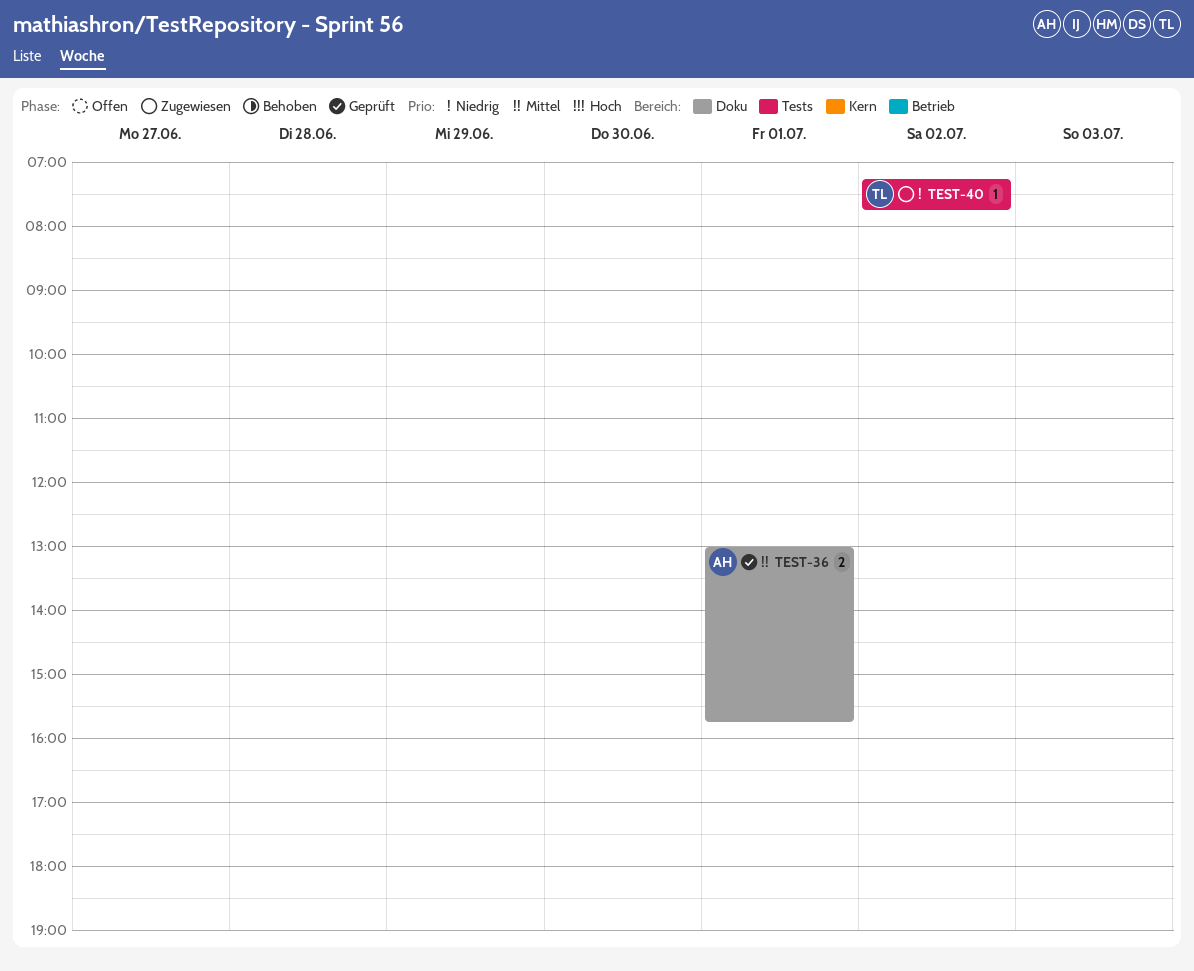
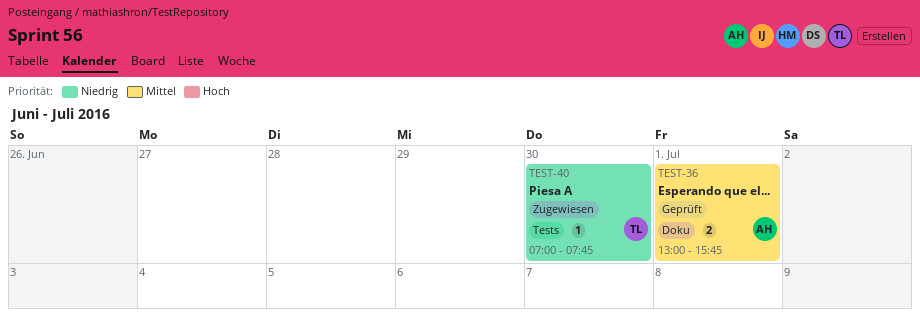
TEST-40, day: Jul 2 -> Jun 30
TEST-40, begins: 07:15 -> 07:00

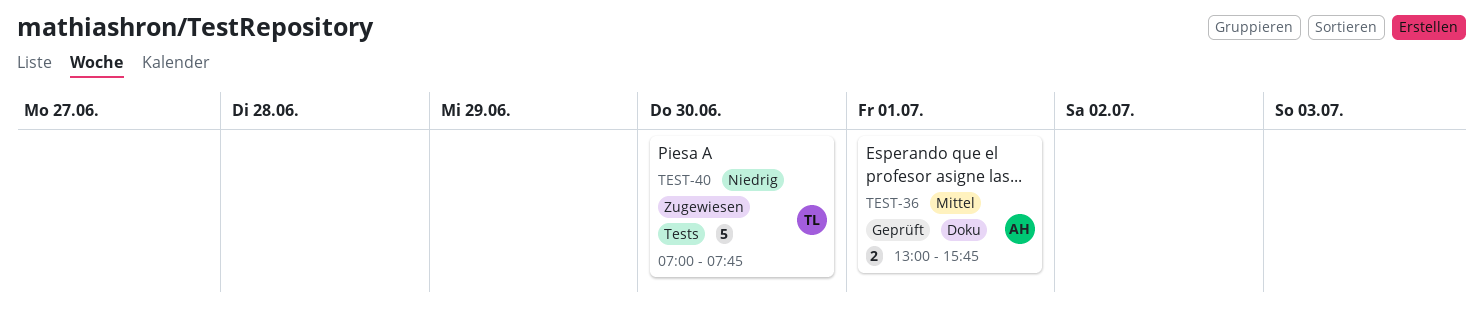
TEST-40, estimate: 1 -> 5

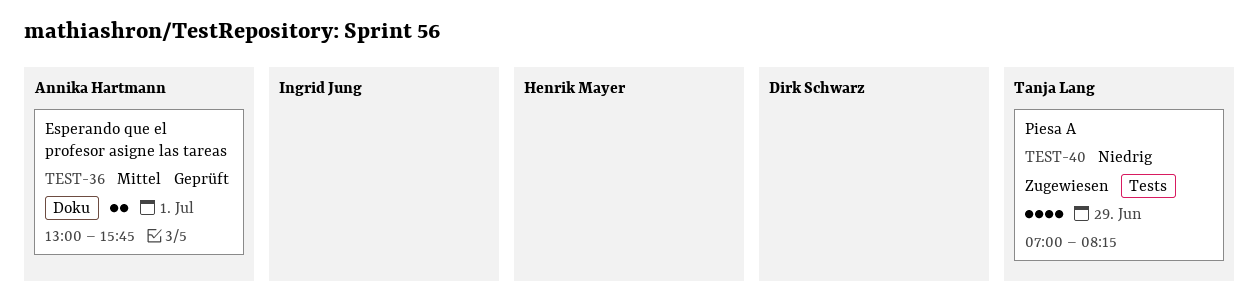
TEST-40, estimate: 5 -> 4
TEST-40, day: Jun 30 -> Jun 29
TEST-40, ends: 07:45 -> 08:15

